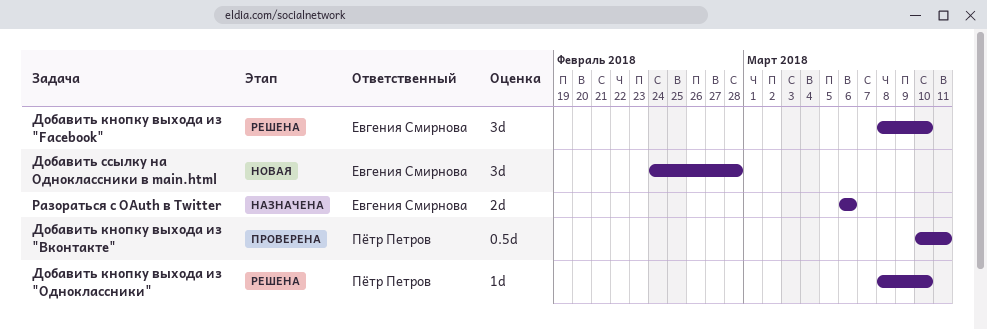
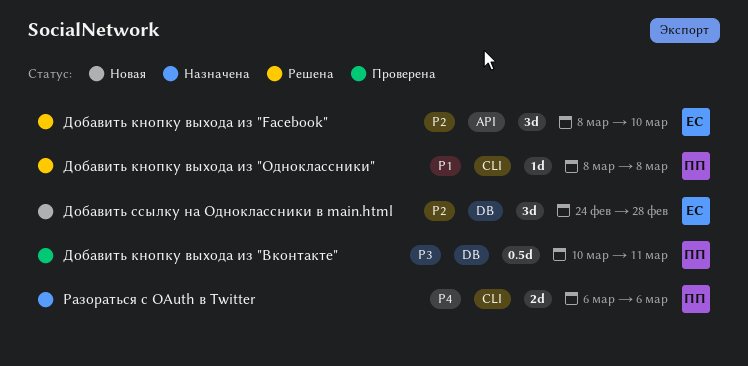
Добавить кнопку выхода из "Одноклассники", due: Mar 10 -> Mar 8
Разораться с OAuth в Twitter, owner: Евгения Смирнова -> Пётр Петров

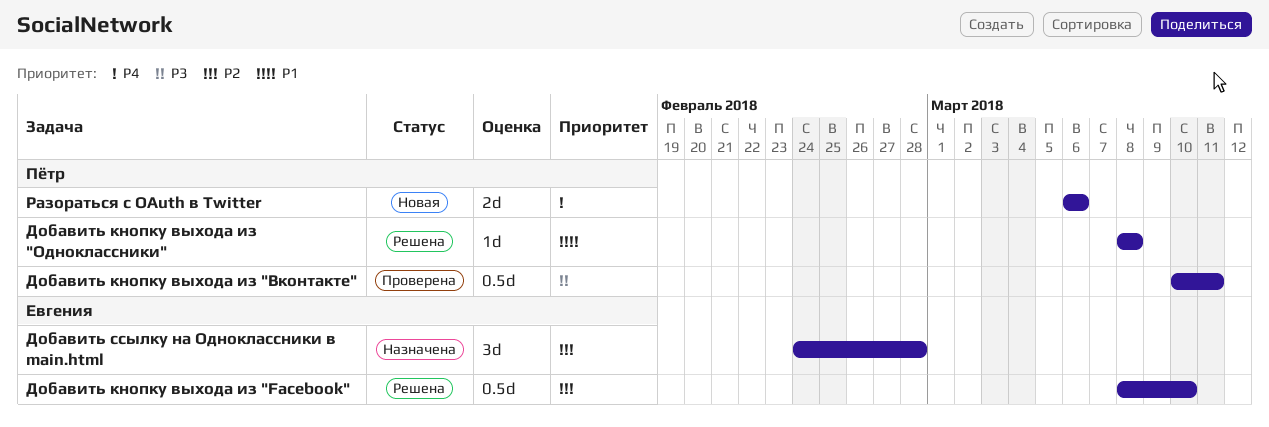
Добавить кнопку выхода из "Facebook", estimate: 3d -> 0.5d
Добавить ссылку на Одноклассники в main.html, status: Новая -> Назначена
Разораться с OAuth в Twitter, status: Назначена -> Новая

